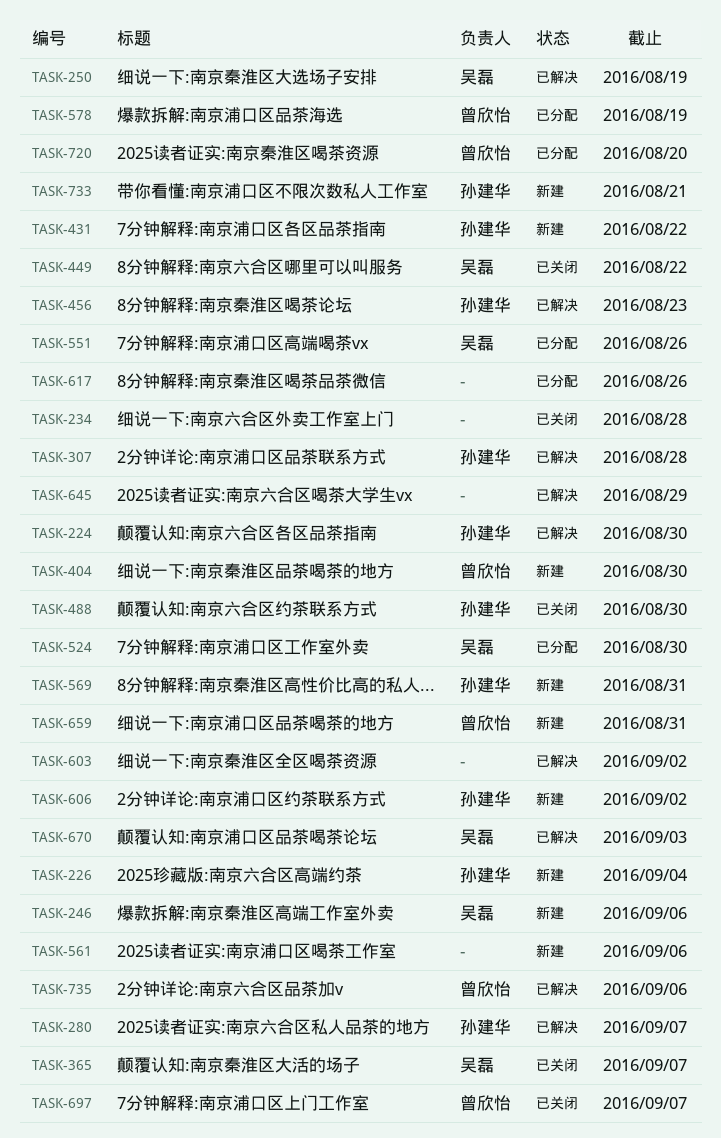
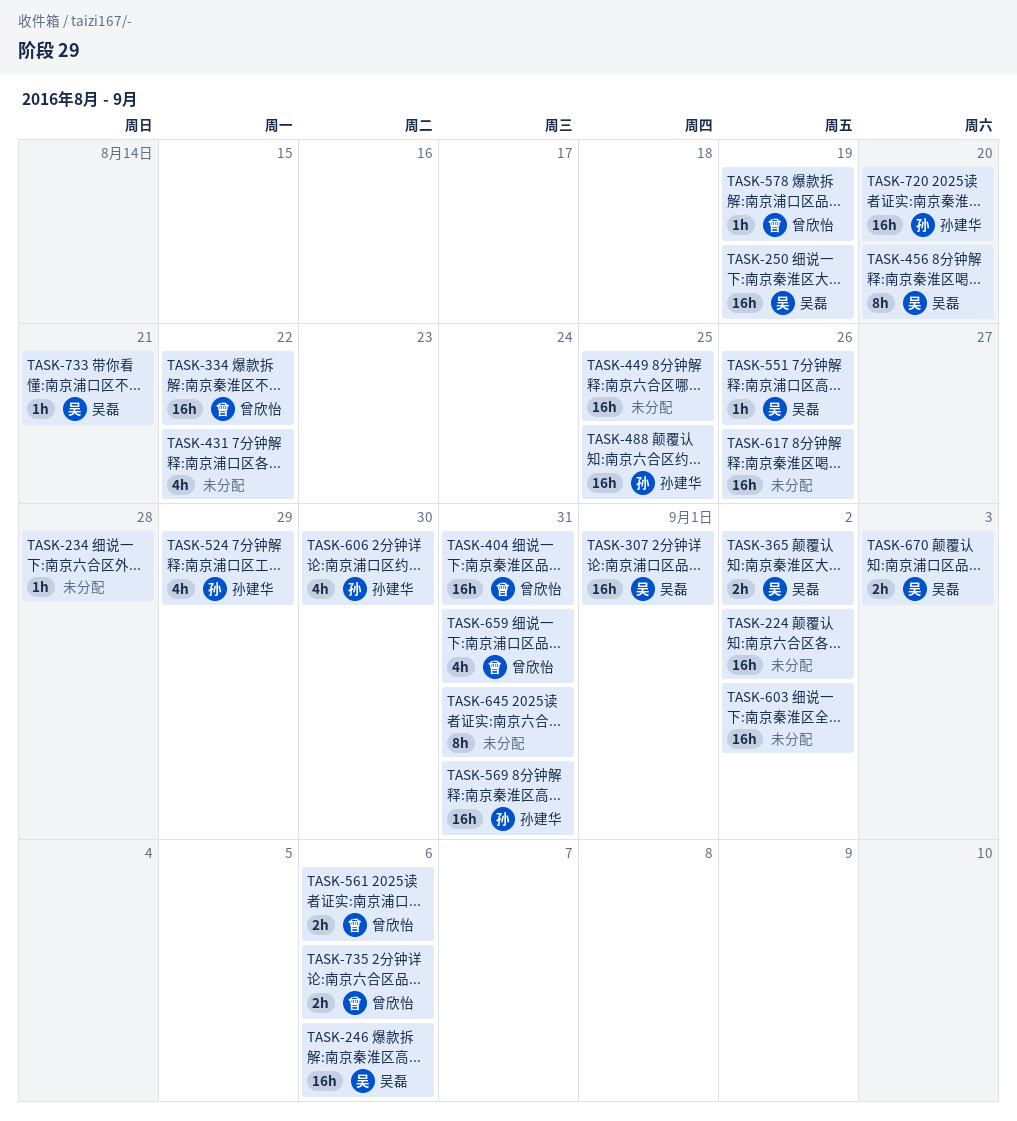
TASK-224, owner: 孙建华 -> none
TASK-224, due: Aug 30 -> Sep 2
TASK-226: present -> none
TASK-280: present -> none
TASK-307, owner: 孙建华 -> 吴磊
TASK-307, due: Aug 28 -> Sep 1
TASK-334: none -> present
TASK-365, due: Sep 7 -> Sep 2
TASK-404, due: Aug 30 -> Aug 31
TASK-431, owner: 孙建华 -> none
TASK-449, owner: 吴磊 -> none
TASK-449, due: Aug 22 -> Aug 25
TASK-456, owner: 孙建华 -> 吴磊
TASK-456, due: Aug 23 -> Aug 20
TASK-488, due: Aug 30 -> Aug 25
TASK-524, owner: 吴磊 -> 孙建华
TASK-524, due: Aug 30 -> Aug 29
TASK-561, owner: none -> 曾欣怡
TASK-606, due: Sep 2 -> Aug 30
TASK-645, due: Aug 29 -> Aug 31
TASK-697: present -> none
TASK-720, owner: 曾欣怡 -> 孙建华
TASK-733, owner: 孙建华 -> 吴磊

